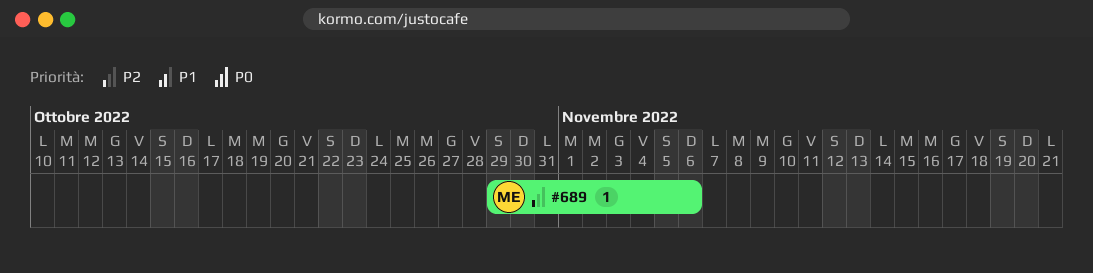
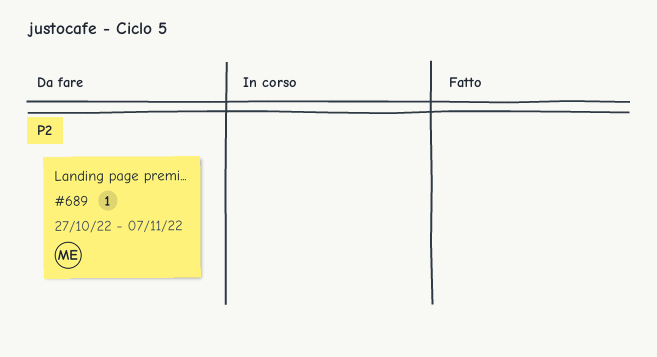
#689, start: Oct 29 -> Oct 27
#689, due: Nov 6 -> Nov 7

